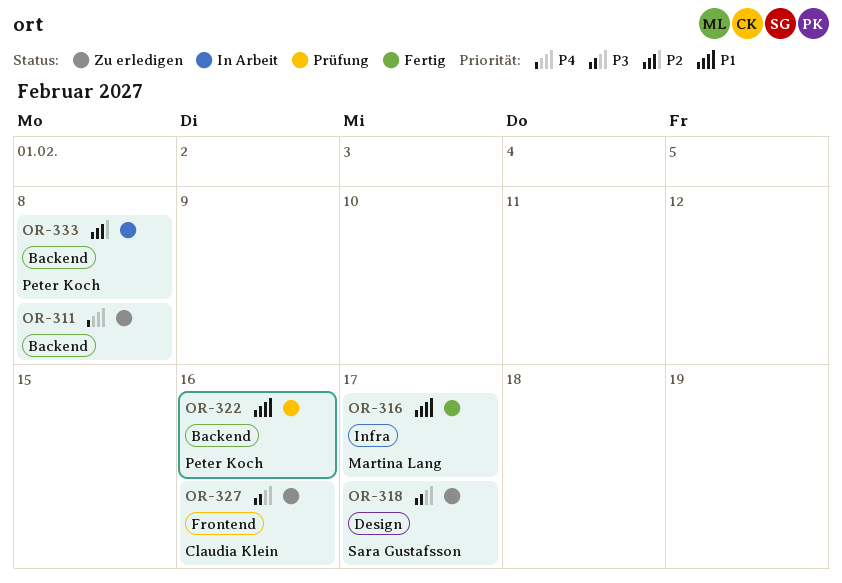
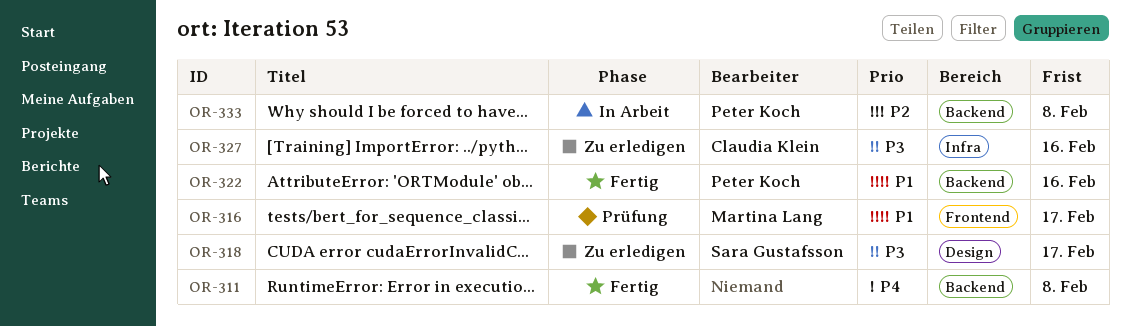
OR-311, status: Zu erledigen -> Fertig
OR-316, status: Fertig -> Prüfung
OR-316, label: Infra -> Frontend
OR-322, status: Prüfung -> Fertig
OR-327, label: Frontend -> Infra

